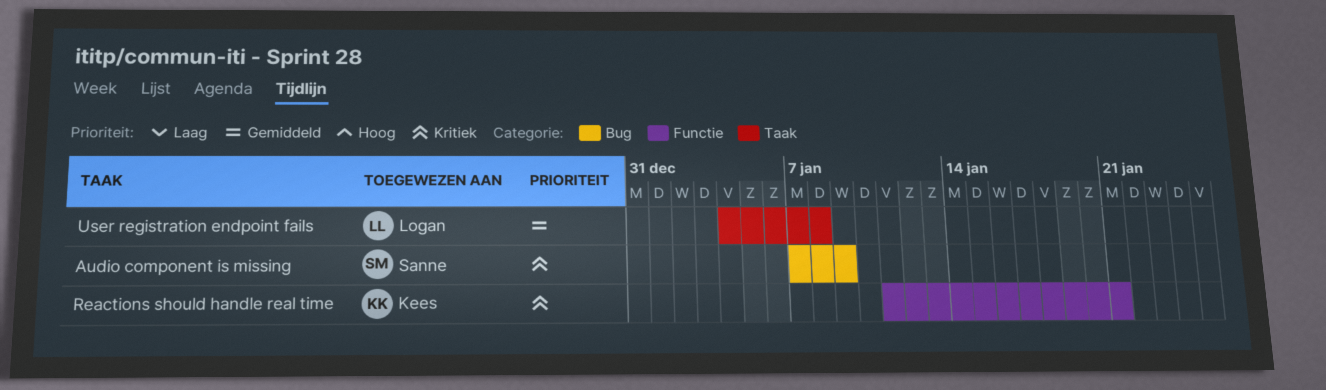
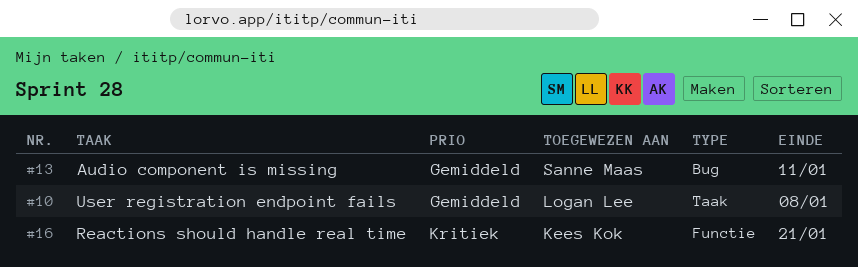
Audio component is missing, priority: Kritiek -> Gemiddeld
Audio component is missing, due: Jan 9 -> Jan 11

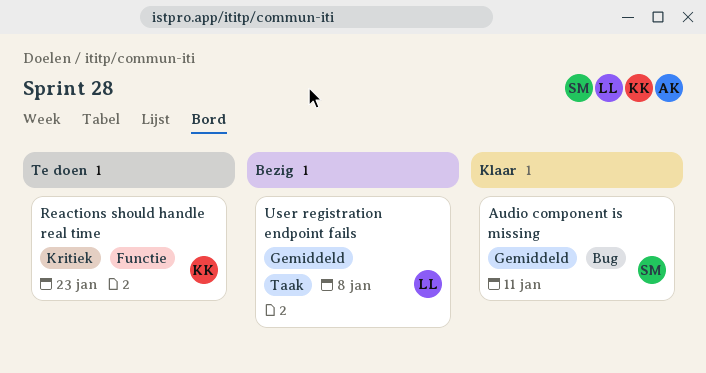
Reactions should handle real time, due: Jan 21 -> Jan 23

